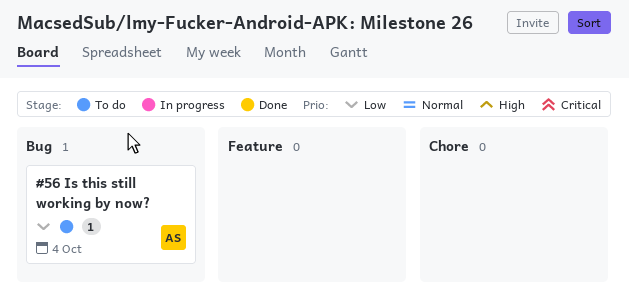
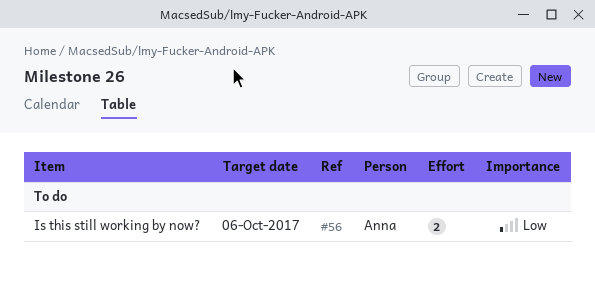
#56, estimate: 1 -> 2
#56, due: Oct 4 -> Oct 6

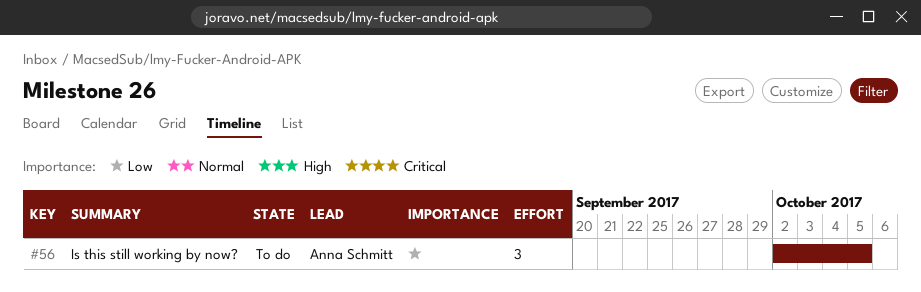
#56, estimate: 2 -> 3
#56, due: Oct 6 -> Oct 5

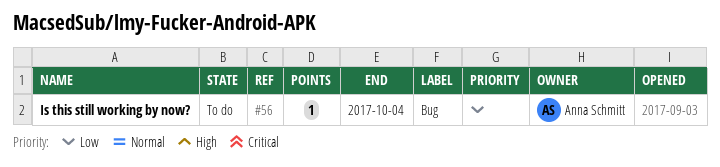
#56, estimate: 3 -> 1
#56, due: Oct 5 -> Oct 4

